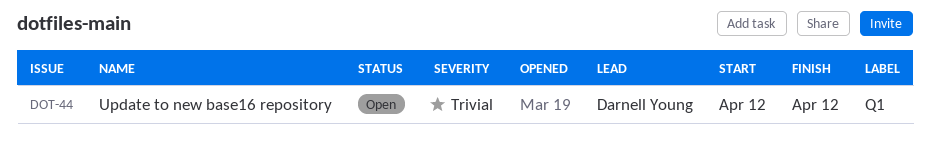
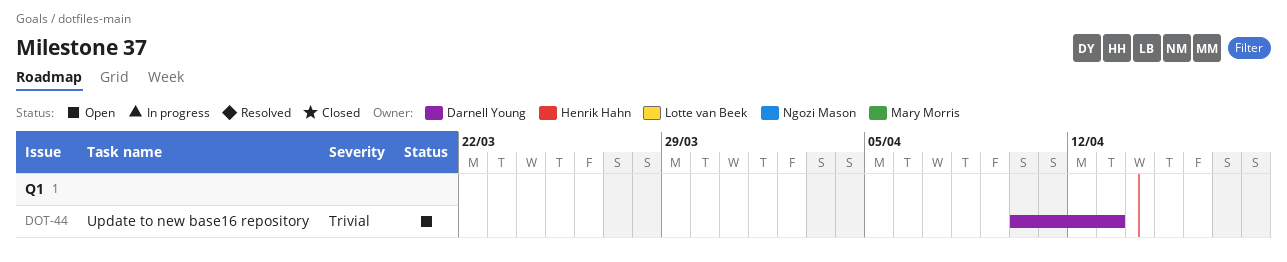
DOT-44, start: Apr 12 -> Apr 10
DOT-44, due: Apr 12 -> Apr 13

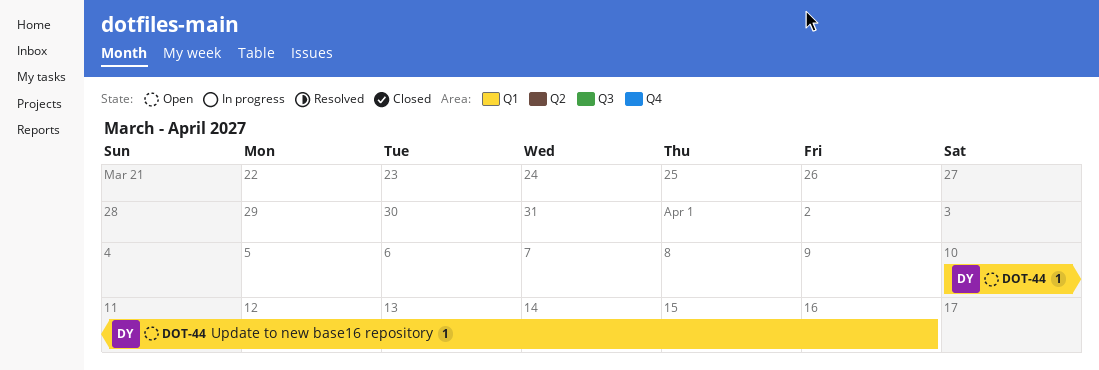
DOT-44, due: Apr 13 -> Apr 16

